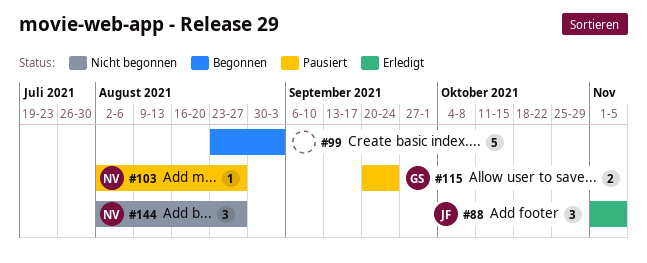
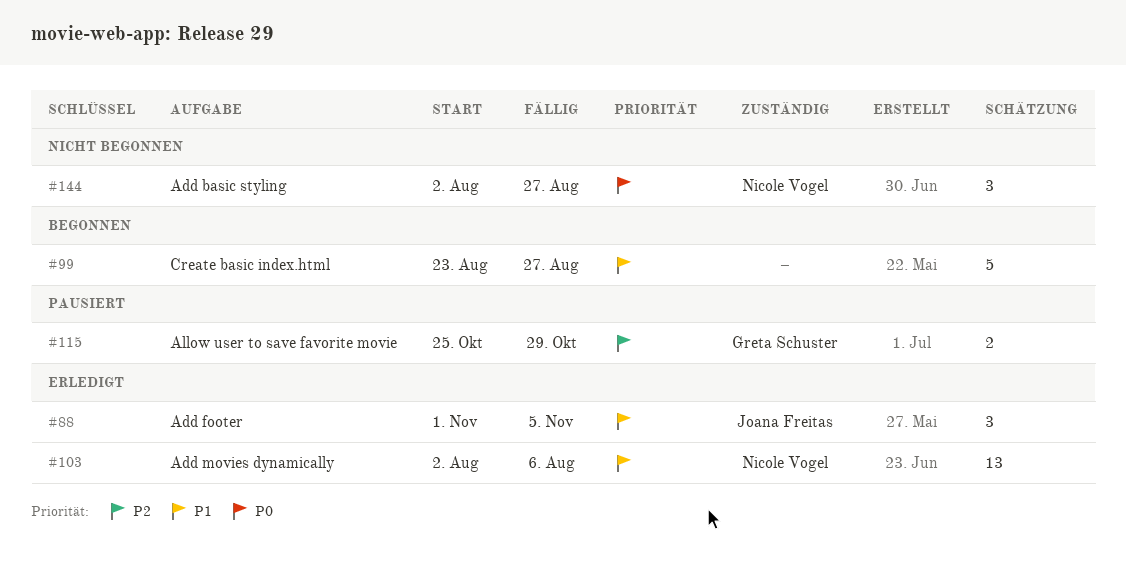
#99, due: Sep 3 -> Aug 27
#103, status: Pausiert -> Erledigt
#103, estimate: 1 -> 13
#103, due: Aug 27 -> Aug 6
#115, start: Sep 20 -> Oct 25
#115, due: Sep 24 -> Oct 29

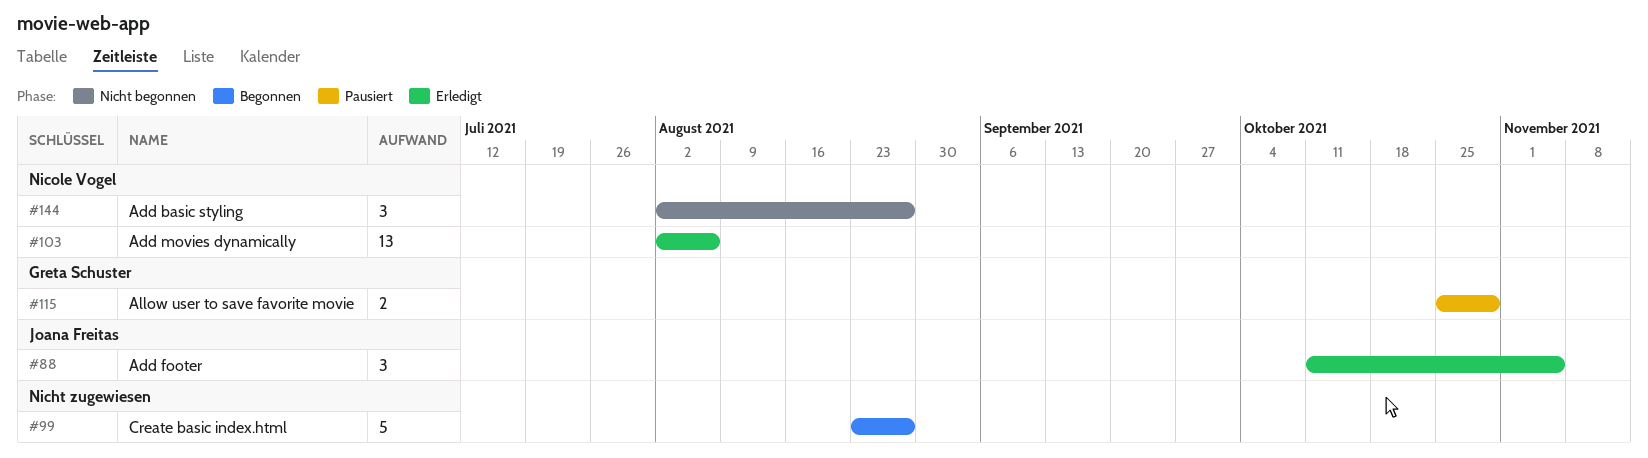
#88, start: Nov 1 -> Oct 11

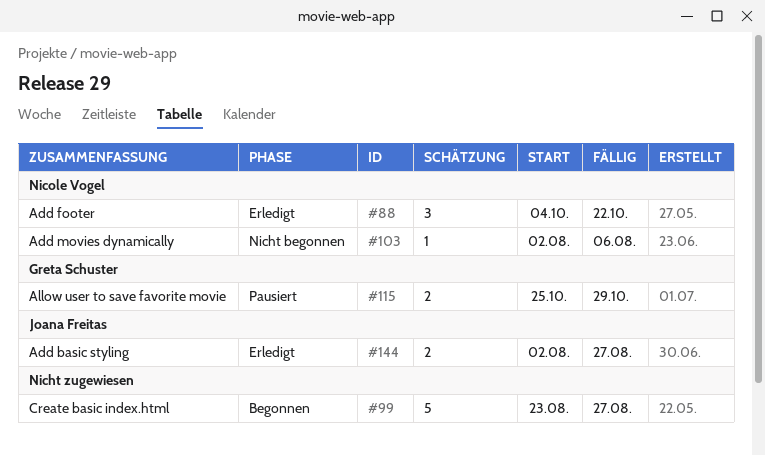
#88, owner: Joana Freitas -> Nicole Vogel
#88, start: Oct 11 -> Oct 4
#88, due: Nov 5 -> Oct 22
#103, status: Erledigt -> Nicht begonnen
#103, estimate: 13 -> 1
#144, status: Nicht begonnen -> Erledigt
#144, owner: Nicole Vogel -> Joana Freitas
#144, estimate: 3 -> 2

